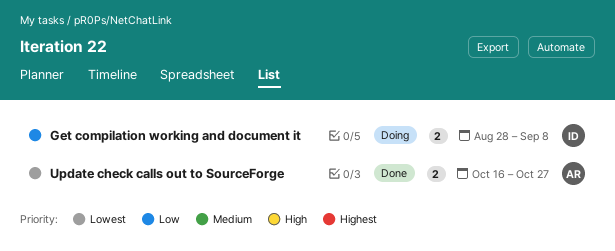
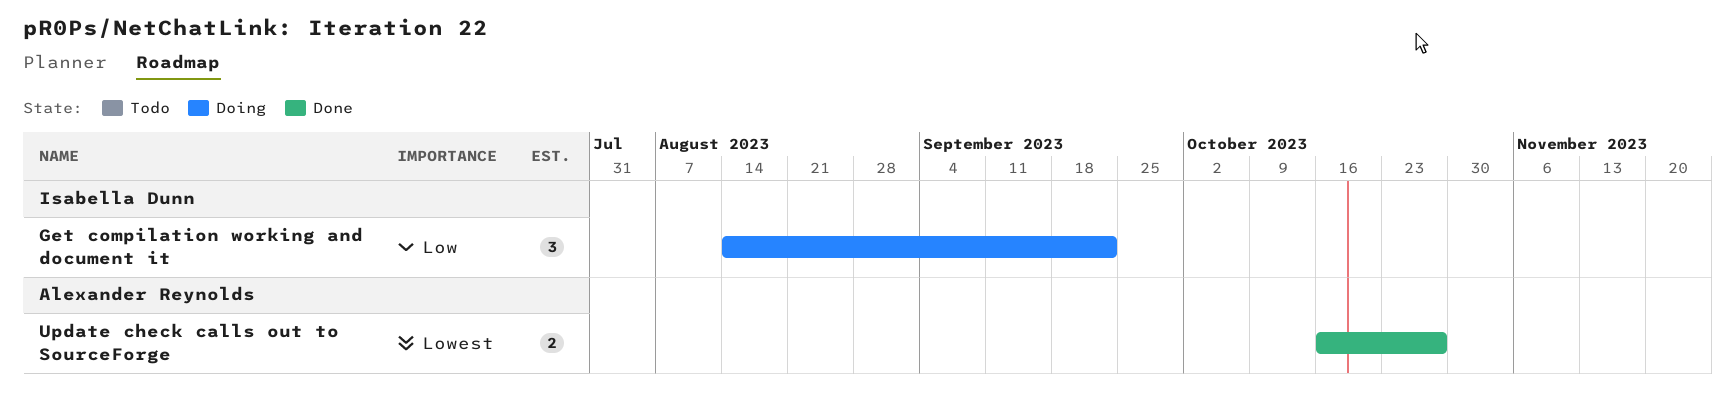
Get compilation working and document it, estimate: 2 -> 3
Get compilation working and document it, start: Aug 28 -> Aug 14
Get compilation working and document it, due: Sep 8 -> Sep 22

